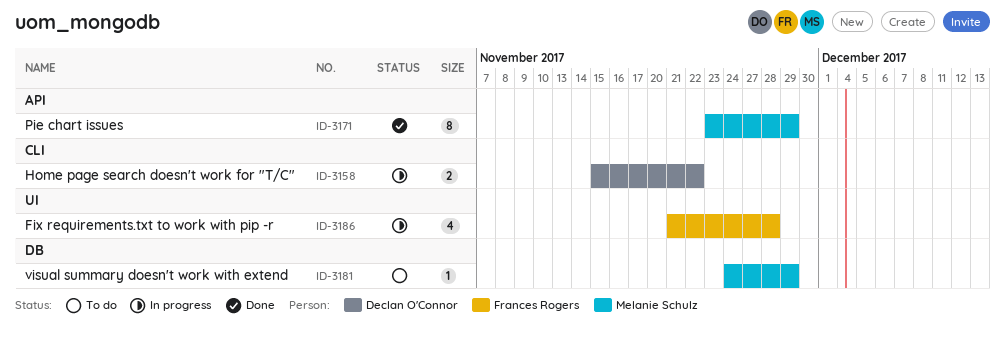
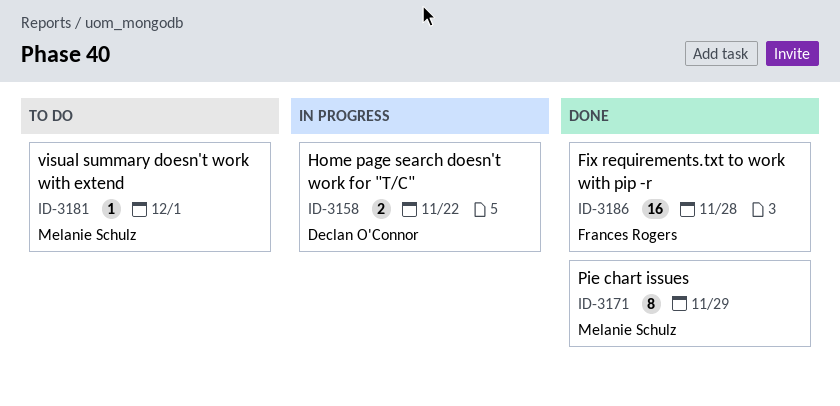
ID-3181, due: Nov 29 -> Dec 1
ID-3186, status: In progress -> Done
ID-3186, estimate: 4 -> 16

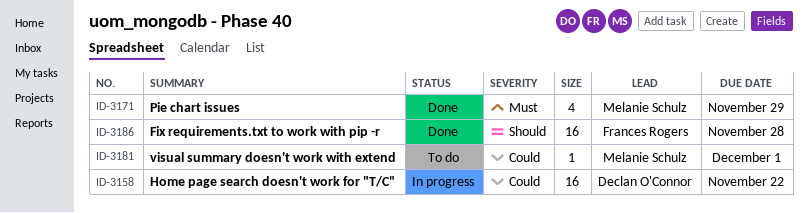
ID-3158, estimate: 2 -> 16
ID-3171, estimate: 8 -> 4

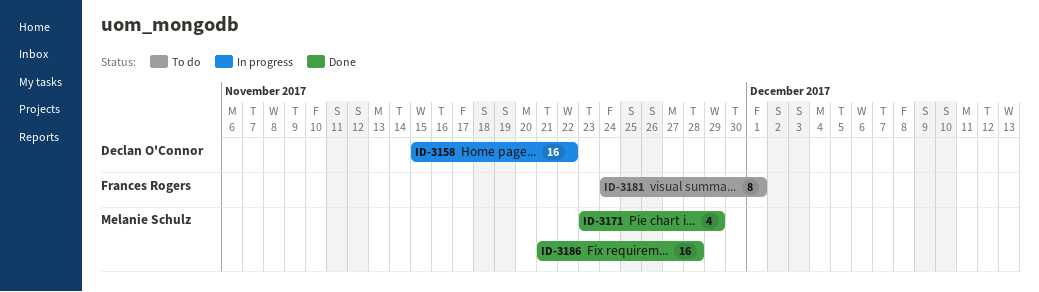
ID-3181, owner: Melanie Schulz -> Frances Rogers
ID-3181, estimate: 1 -> 8
ID-3186, owner: Frances Rogers -> Melanie Schulz

